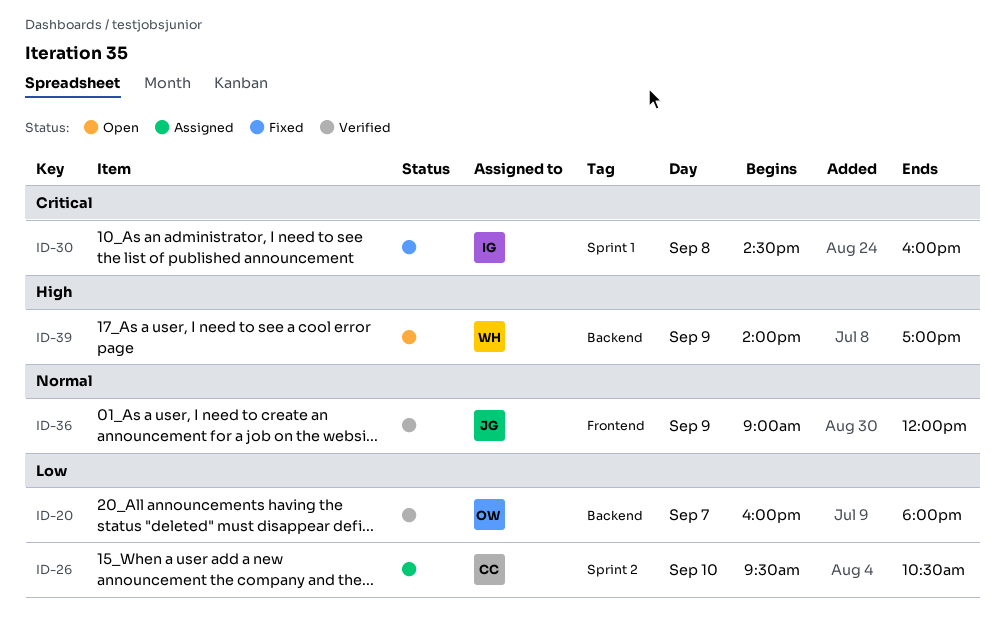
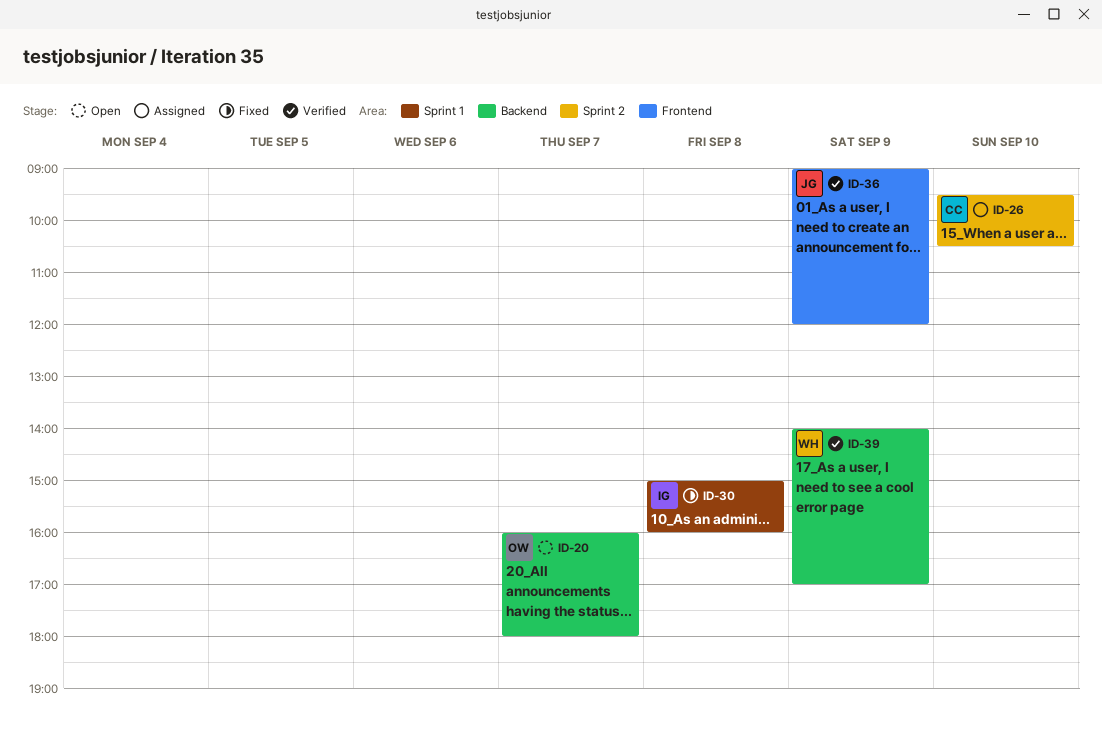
ID-20, status: Verified -> Open
ID-30, begins: 14:30 -> 15:00
ID-39, status: Open -> Verified

